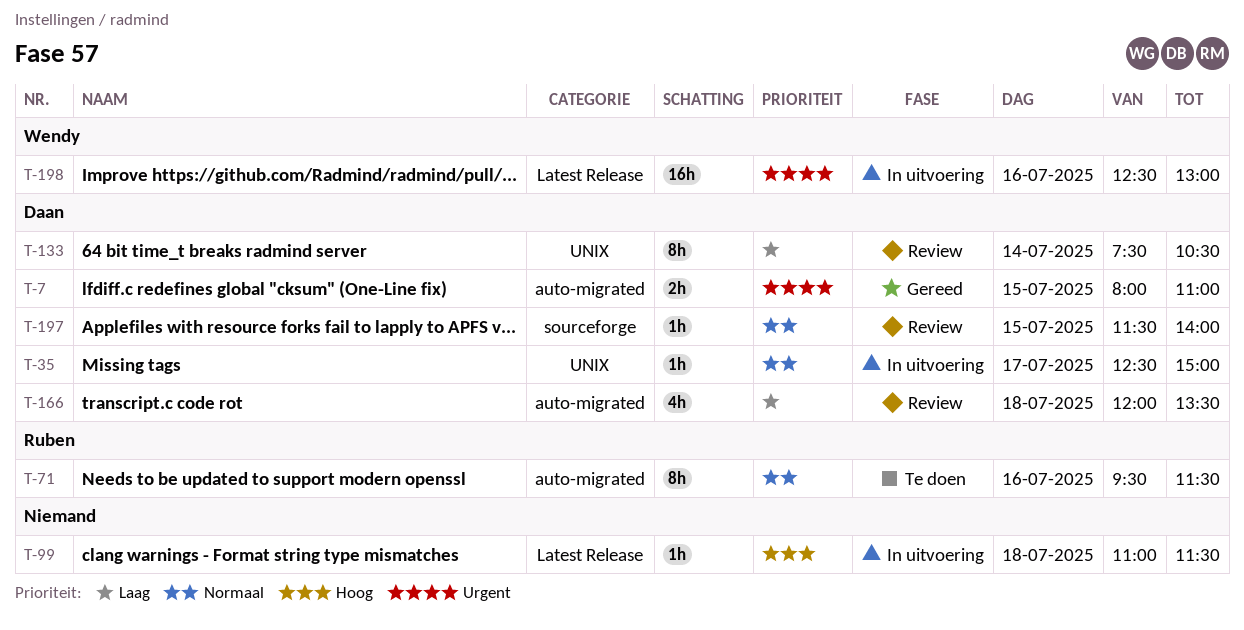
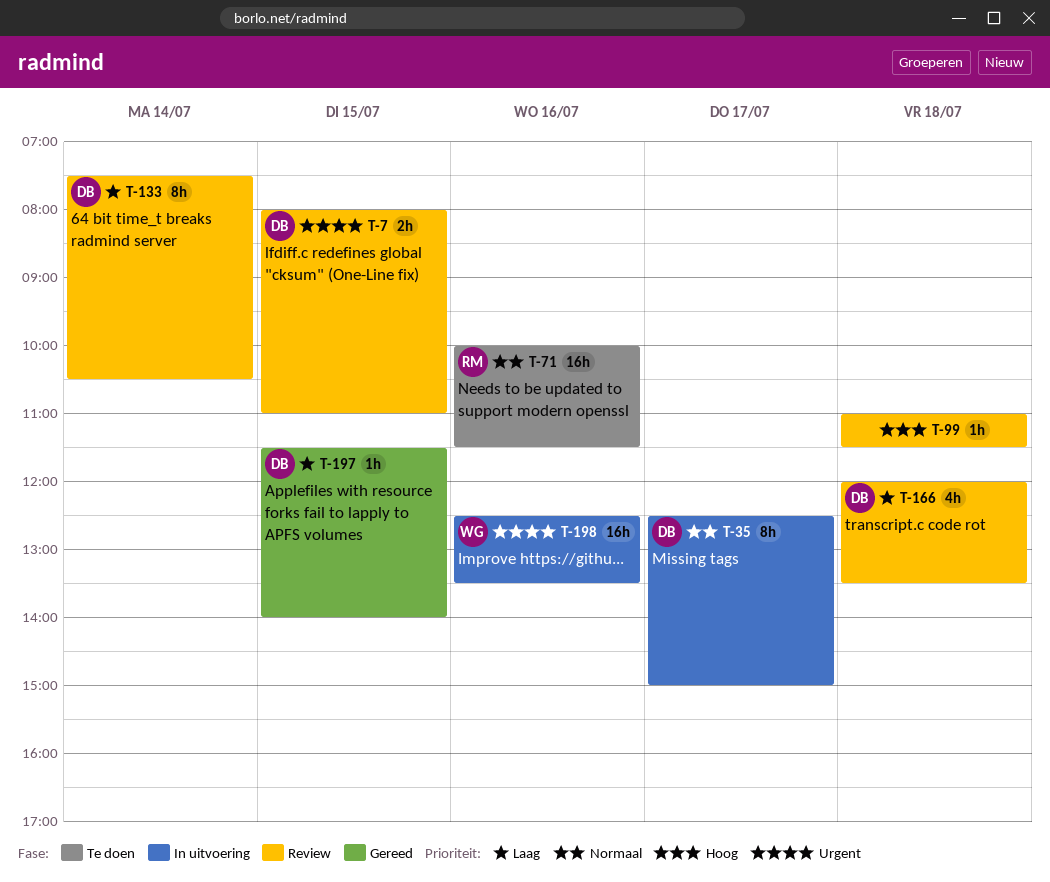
T-7, status: Gereed -> Review
T-35, estimate: 1h -> 8h
T-71, estimate: 8h -> 16h
T-71, begins: 09:30 -> 10:00
T-99, status: In uitvoering -> Review
T-197, status: Review -> Gereed
T-197, priority: Normaal -> Laag
T-198, ends: 13:00 -> 13:30

